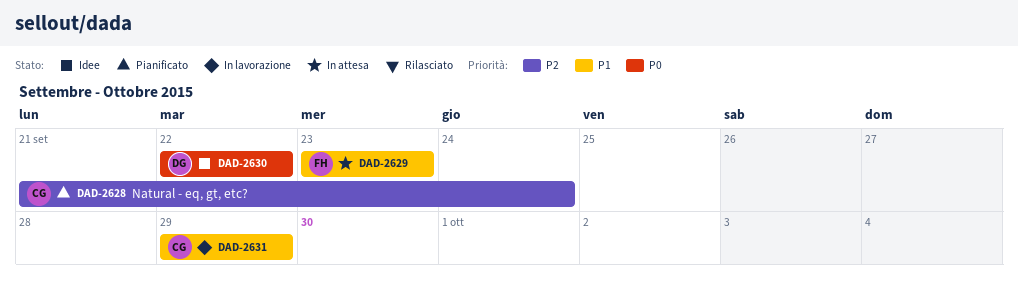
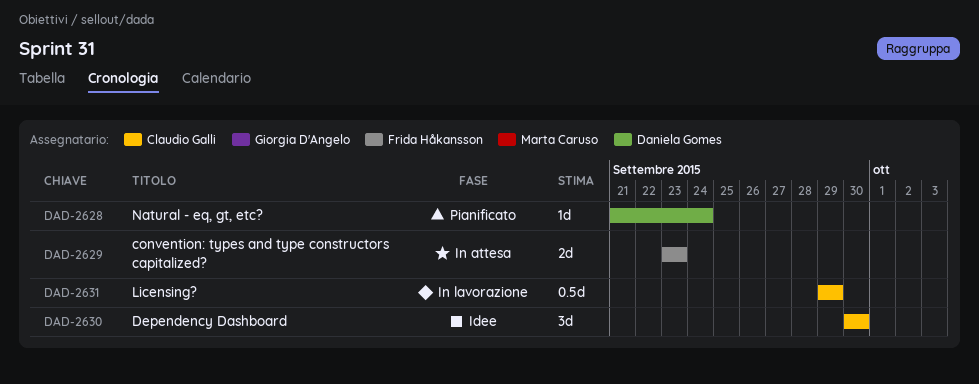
DAD-2628, owner: Claudio Galli -> Daniela Gomes
DAD-2630, owner: Daniela Gomes -> Claudio Galli
DAD-2630, start: Sep 22 -> Sep 30
DAD-2630, due: Sep 22 -> Sep 30

